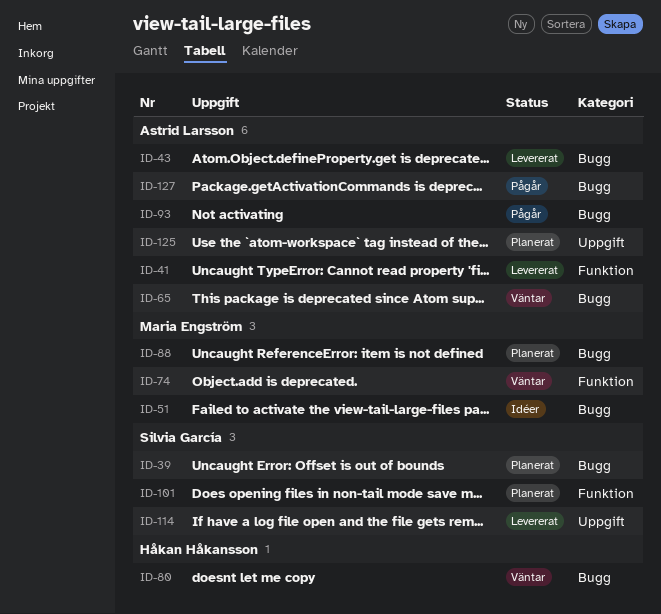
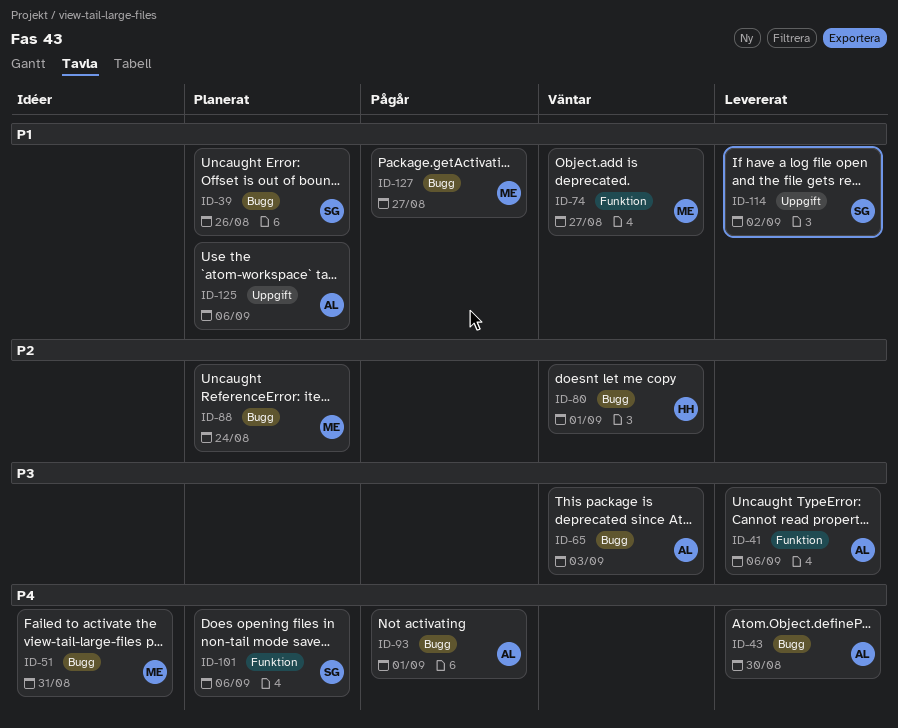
ID-127, owner: Astrid Larsson -> Maria Engström

